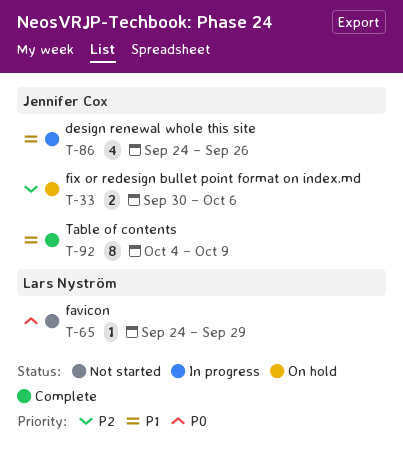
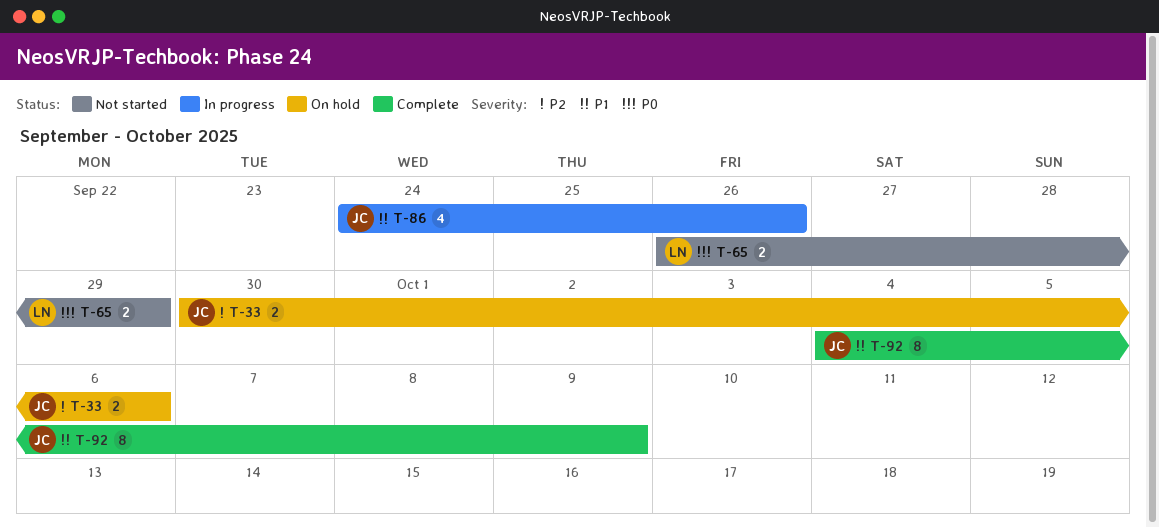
T-65, estimate: 1 -> 2
T-65, start: Sep 24 -> Sep 26

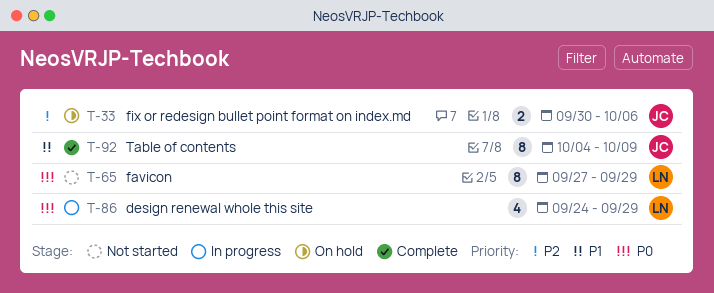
T-65, estimate: 2 -> 8
T-65, start: Sep 26 -> Sep 27
T-86, owner: JC -> LN
T-86, priority: P1 -> P0
T-86, due: Sep 26 -> Sep 29

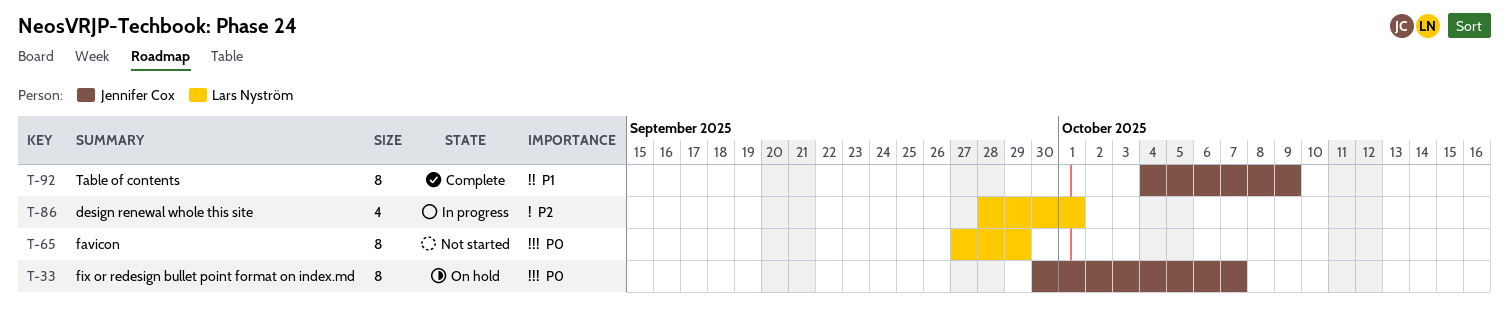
T-33, priority: P2 -> P0
T-33, estimate: 2 -> 8
T-33, due: Oct 6 -> Oct 7
T-86, priority: P0 -> P2
T-86, start: Sep 24 -> Sep 28
T-86, due: Sep 29 -> Oct 1

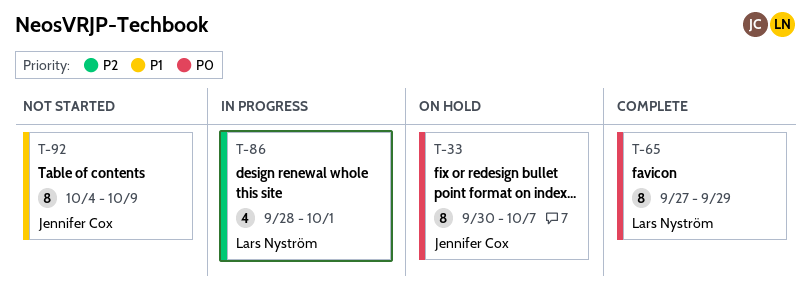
T-65, status: Not started -> Complete
T-92, status: Complete -> Not started

